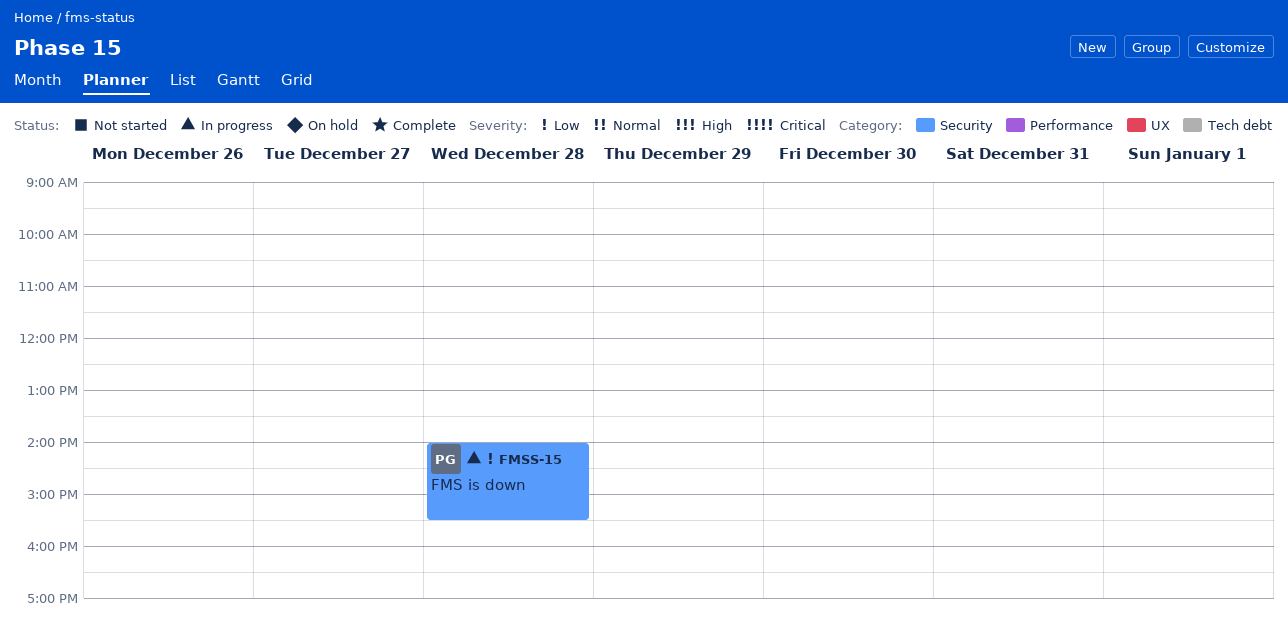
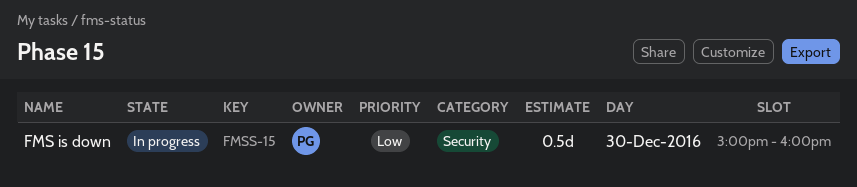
FMSS-15, day: Dec 28 -> Dec 30
FMSS-15, begins: 14:00 -> 15:00
FMSS-15, ends: 15:30 -> 16:00

